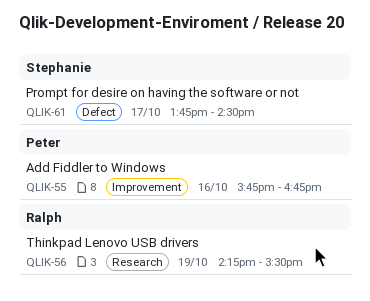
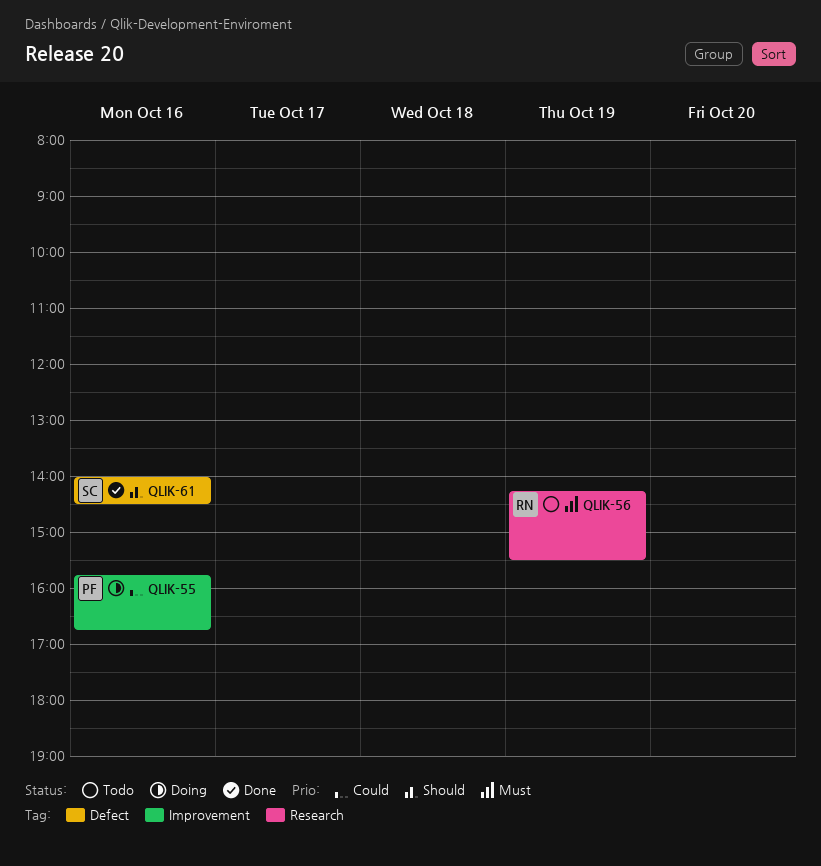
QLIK-61, day: Oct 17 -> Oct 16
QLIK-61, begins: 13:45 -> 14:00

